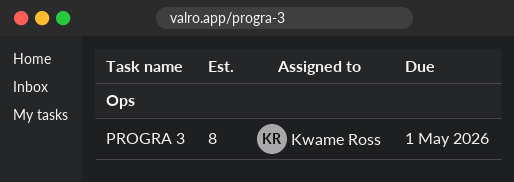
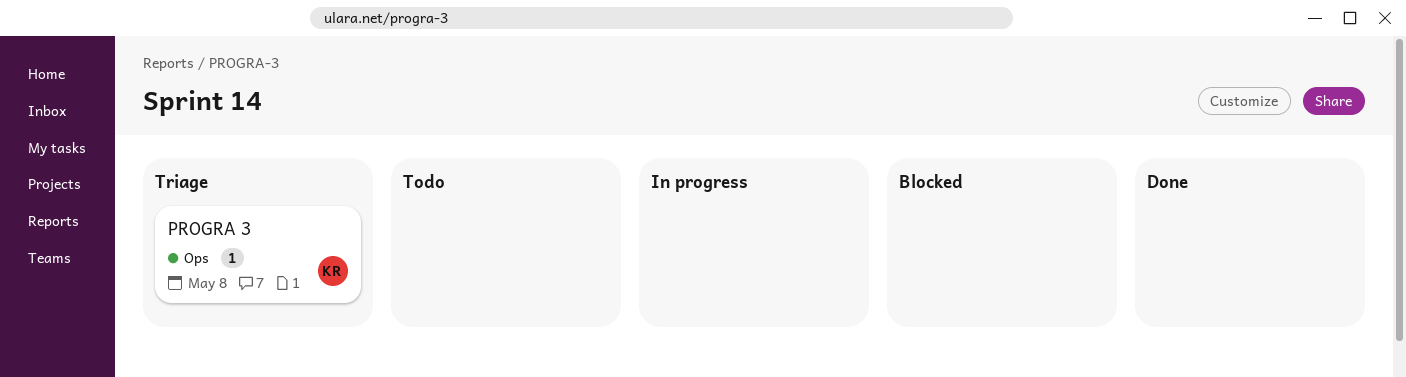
PROGRA 3, estimate: 8 -> 1
PROGRA 3, due: May 1 -> May 8

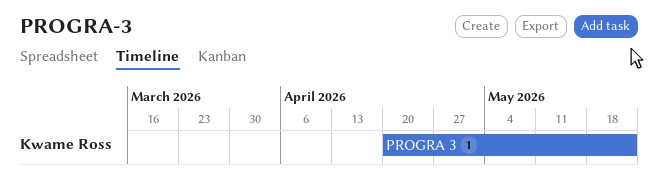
PROGRA 3, due: May 8 -> May 22

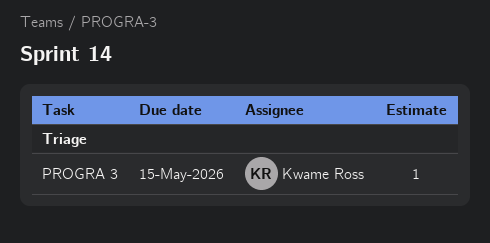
PROGRA 3, due: May 22 -> May 15

